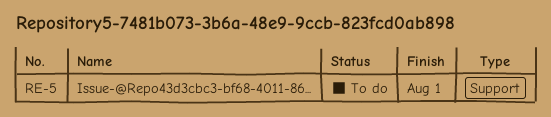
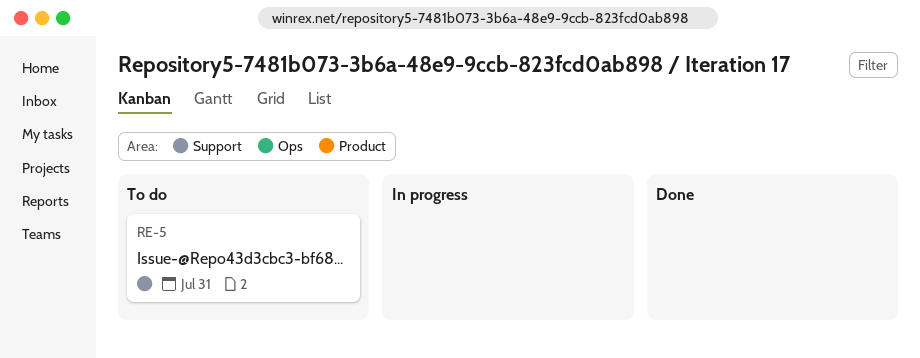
RE-5, due: Aug 1 -> Jul 31

